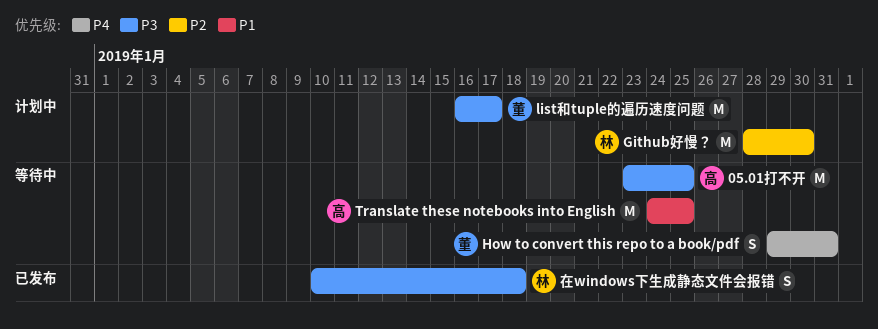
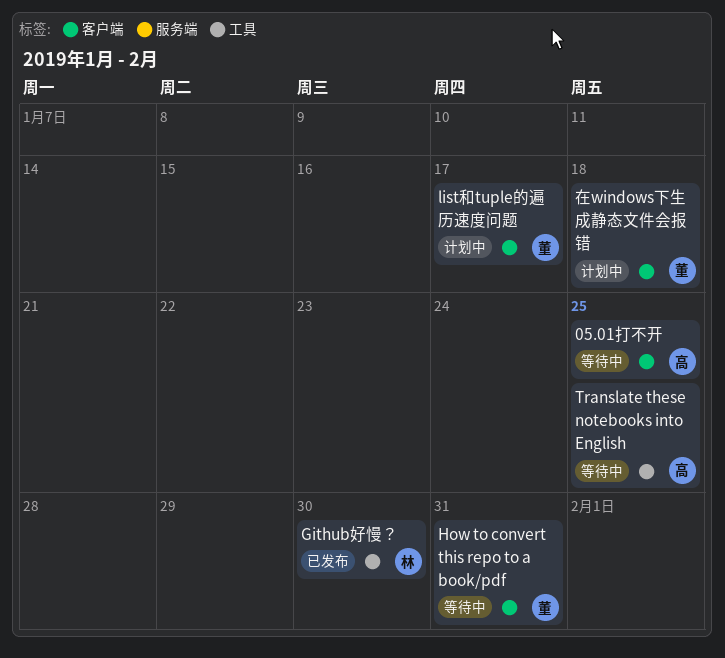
Github好慢？, status: 计划中 -> 已发布
在windows下生成静态文件会报错, status: 已发布 -> 计划中
在windows下生成静态文件会报错, owner: 林 -> 董

